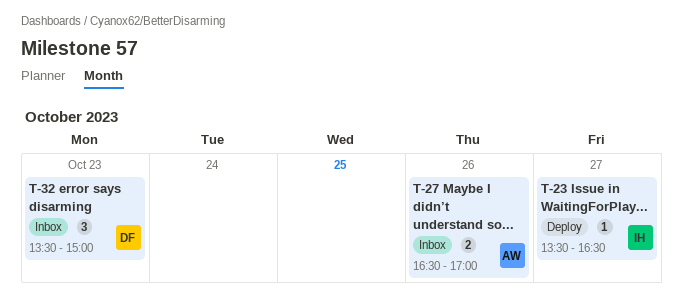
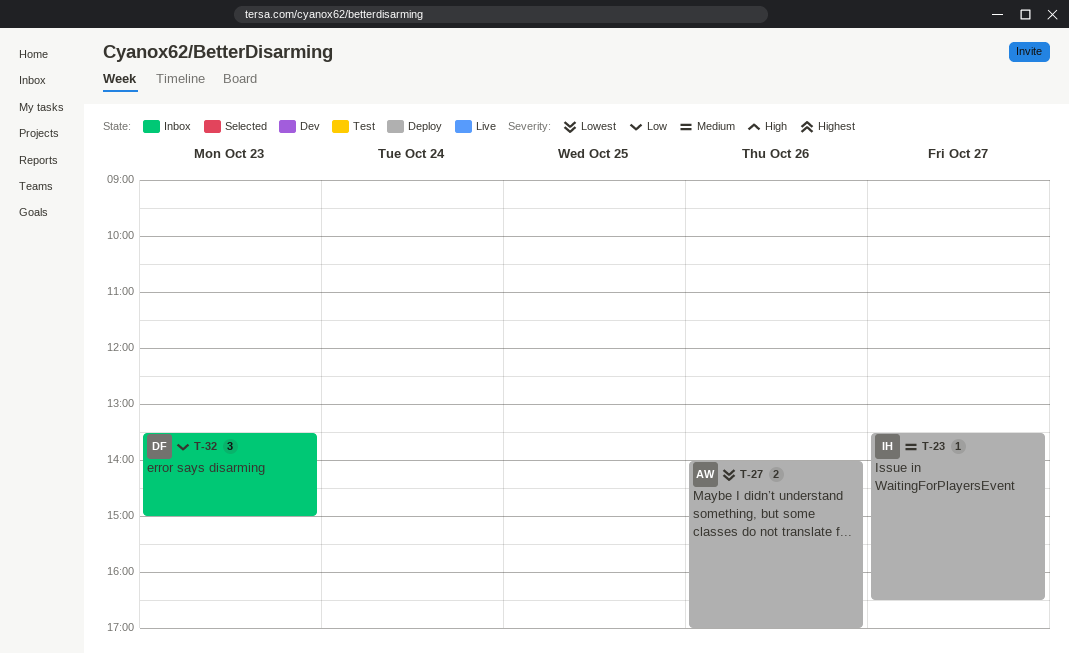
T-27, status: Inbox -> Deploy
T-27, begins: 16:30 -> 14:00

